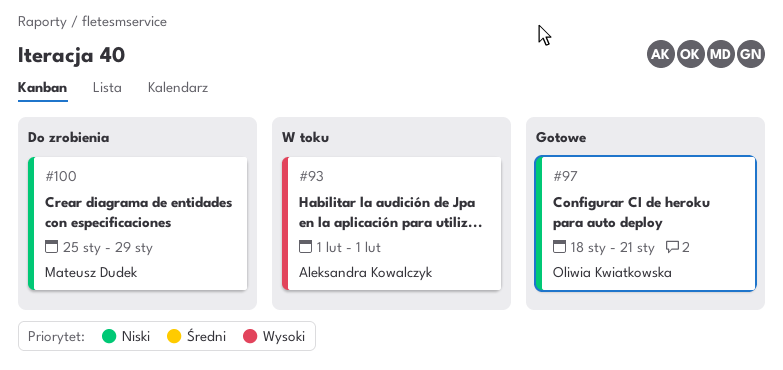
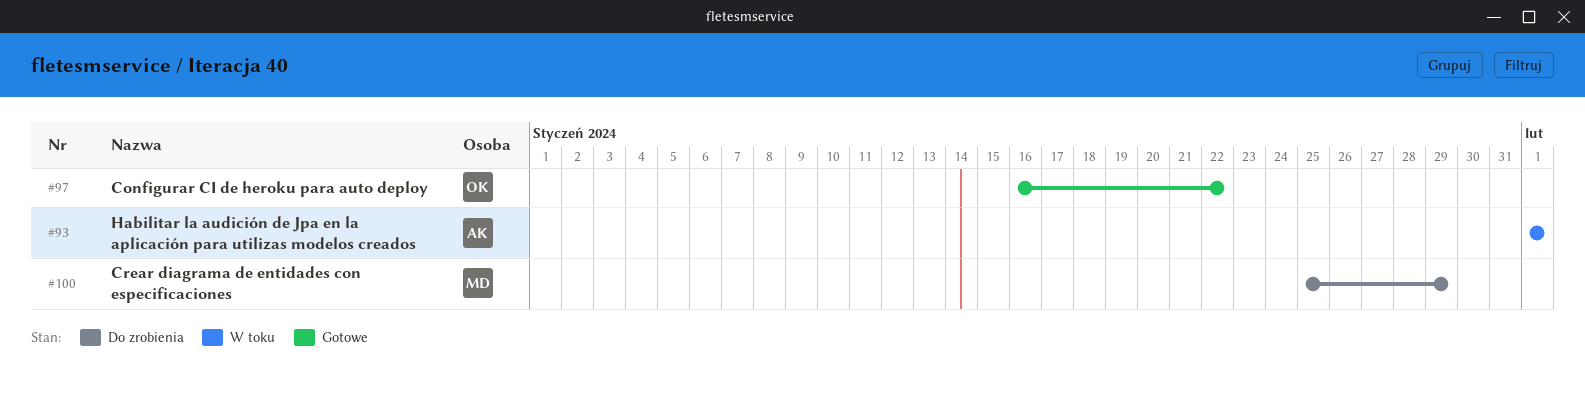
#97, start: Jan 18 -> Jan 16
#97, due: Jan 21 -> Jan 22

